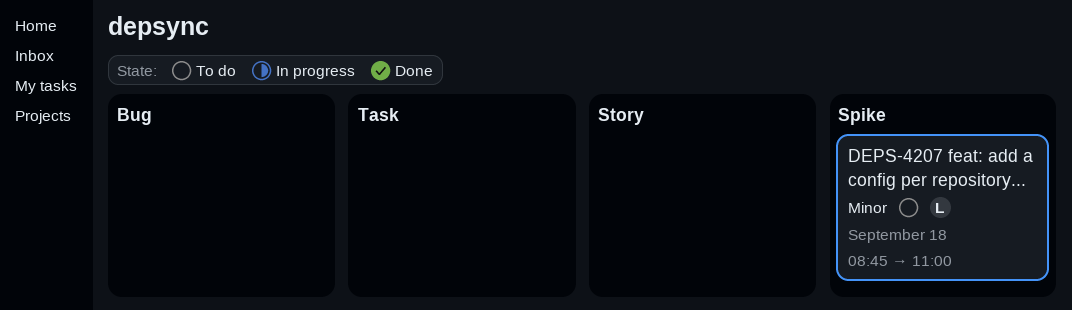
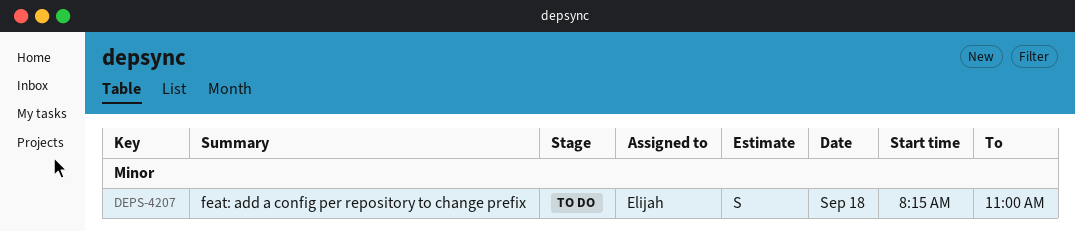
DEPS-4207, estimate: L -> S
DEPS-4207, begins: 08:45 -> 08:15

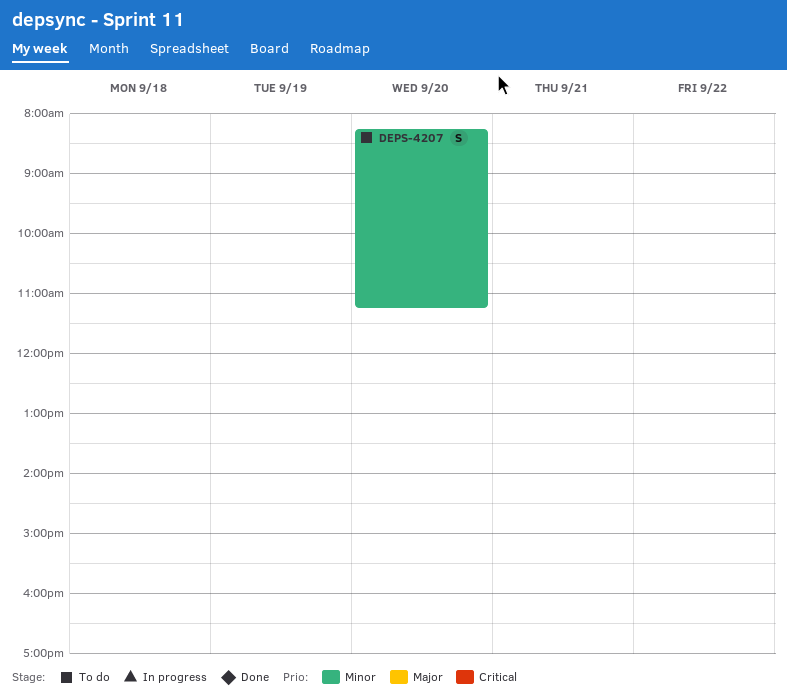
DEPS-4207, day: Sep 18 -> Sep 20
DEPS-4207, ends: 11:00 -> 11:15

